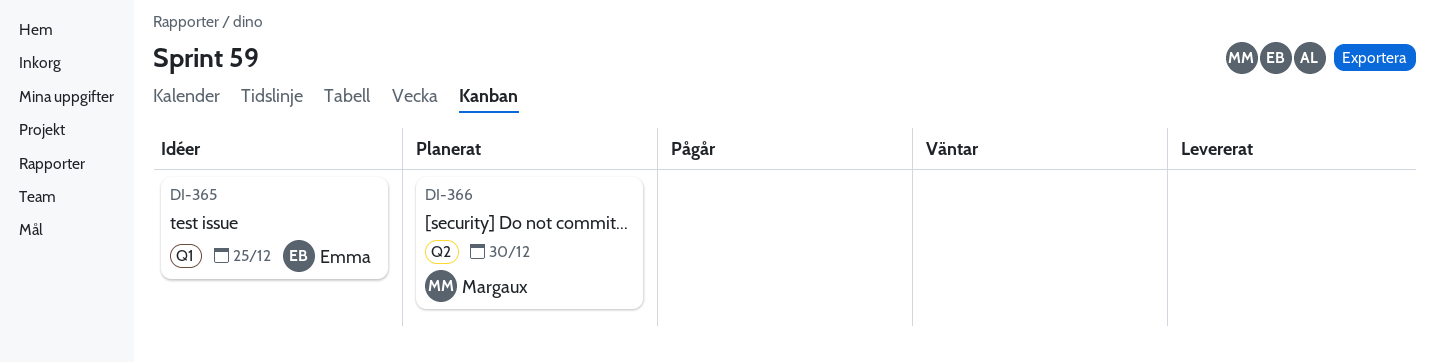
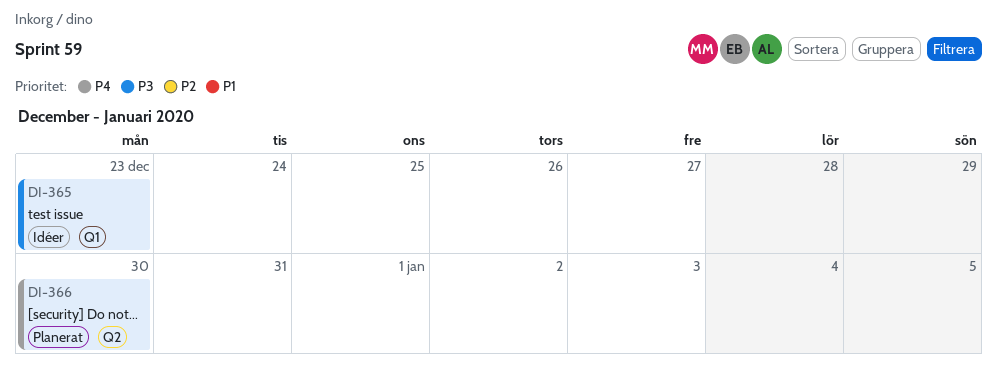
DI-365, due: Dec 25 -> Dec 23

